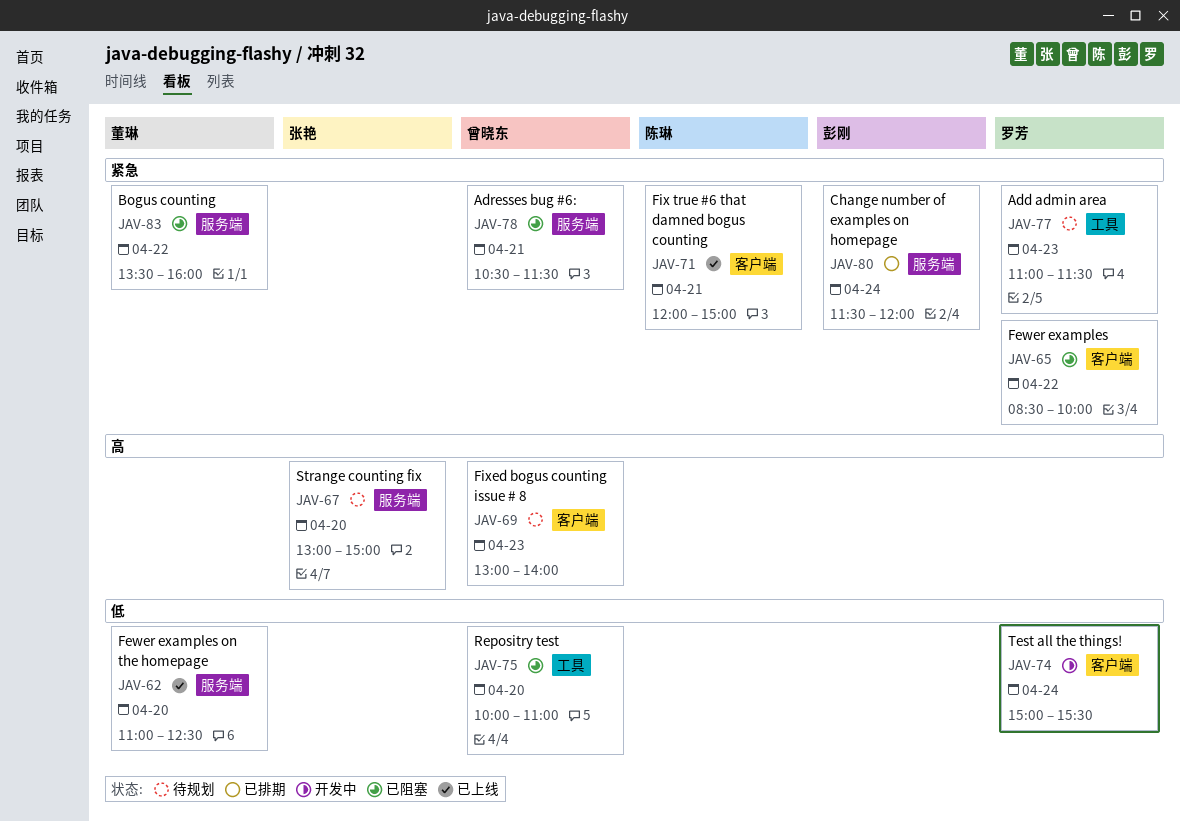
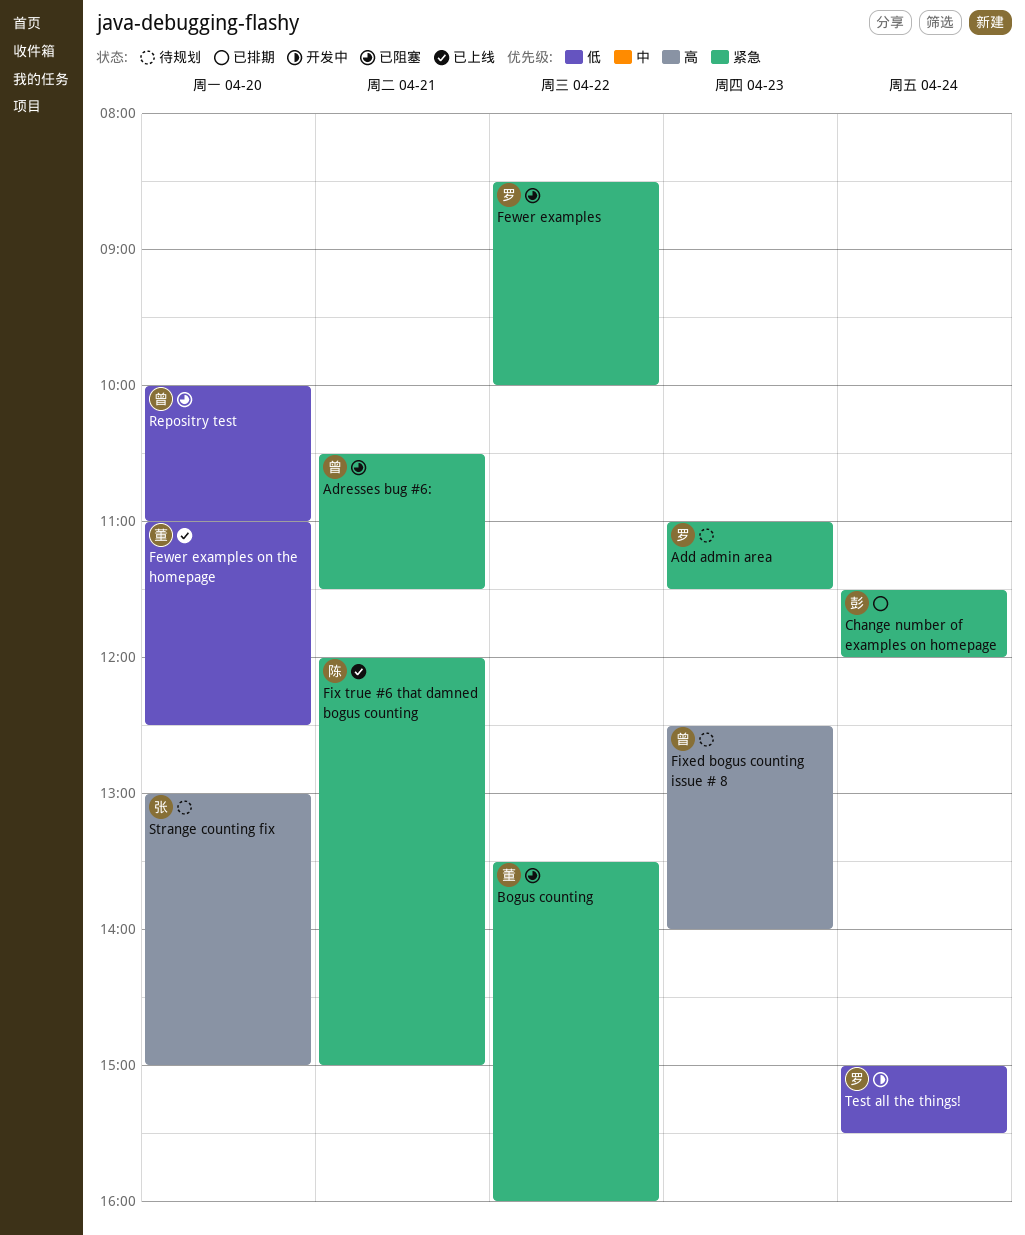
Fixed bogus counting issue # 8, begins: 13:00 -> 12:30

